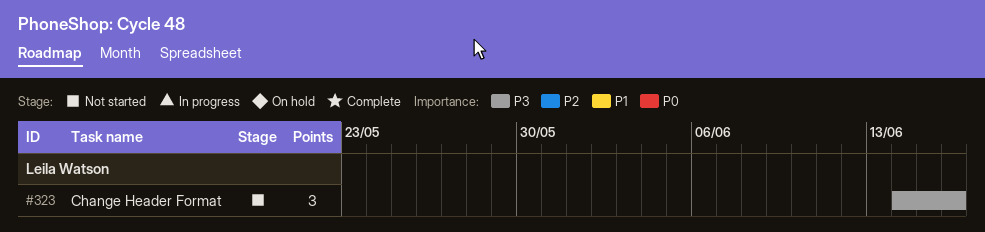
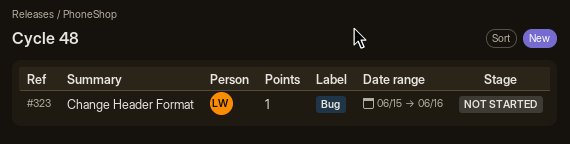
#323, estimate: 3 -> 1
#323, start: Jun 14 -> Jun 15

